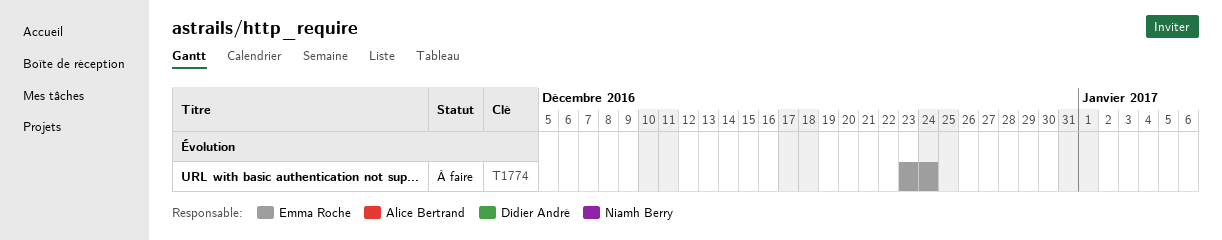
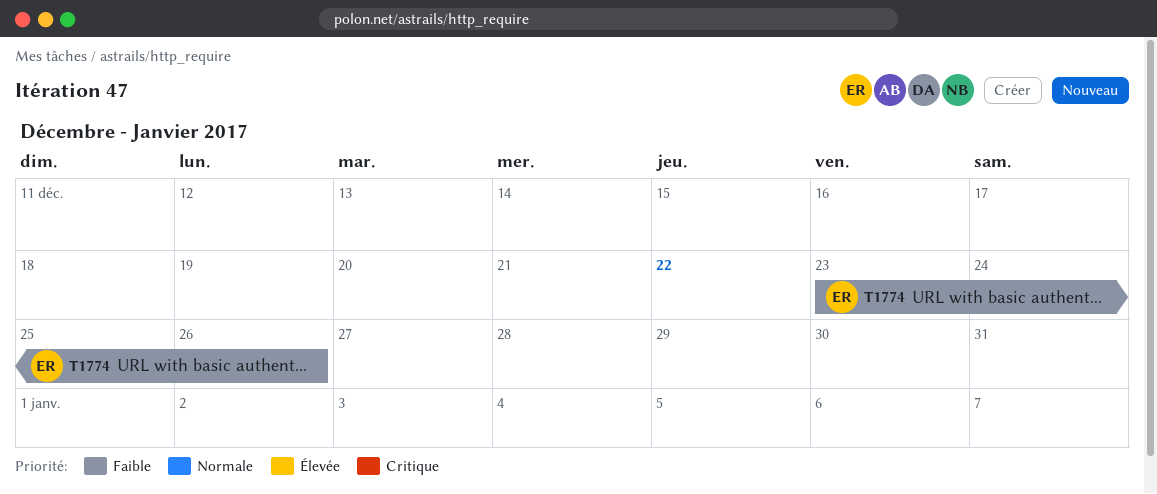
T1774, due: Dec 24 -> Dec 26

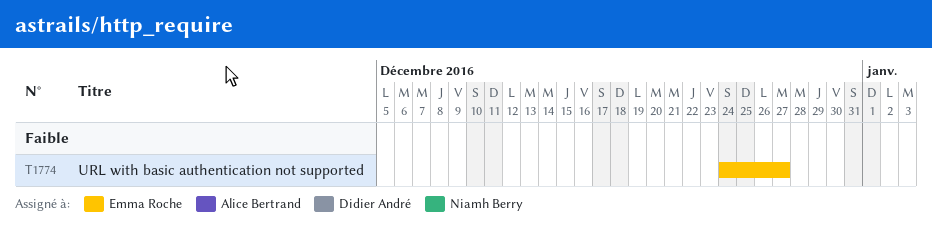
T1774, start: Dec 23 -> Dec 24
T1774, due: Dec 26 -> Dec 27

